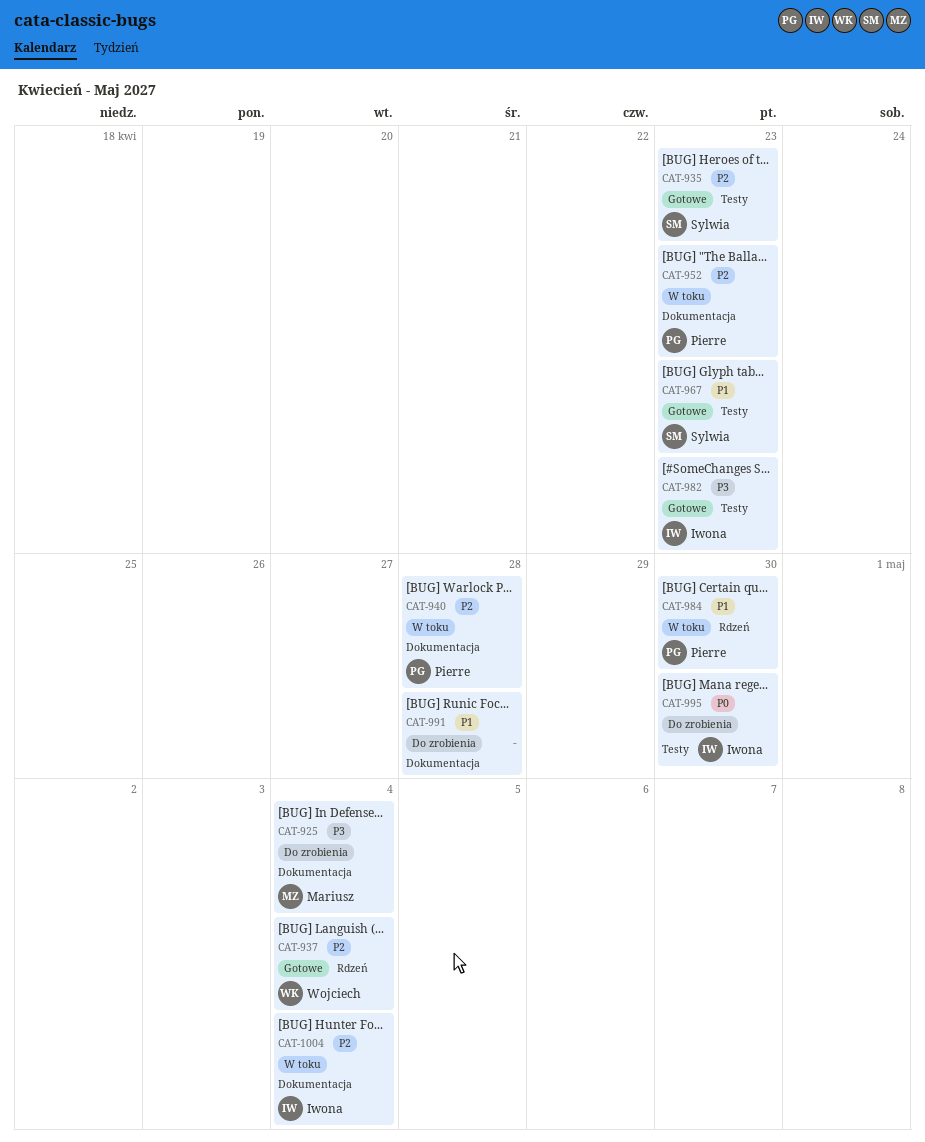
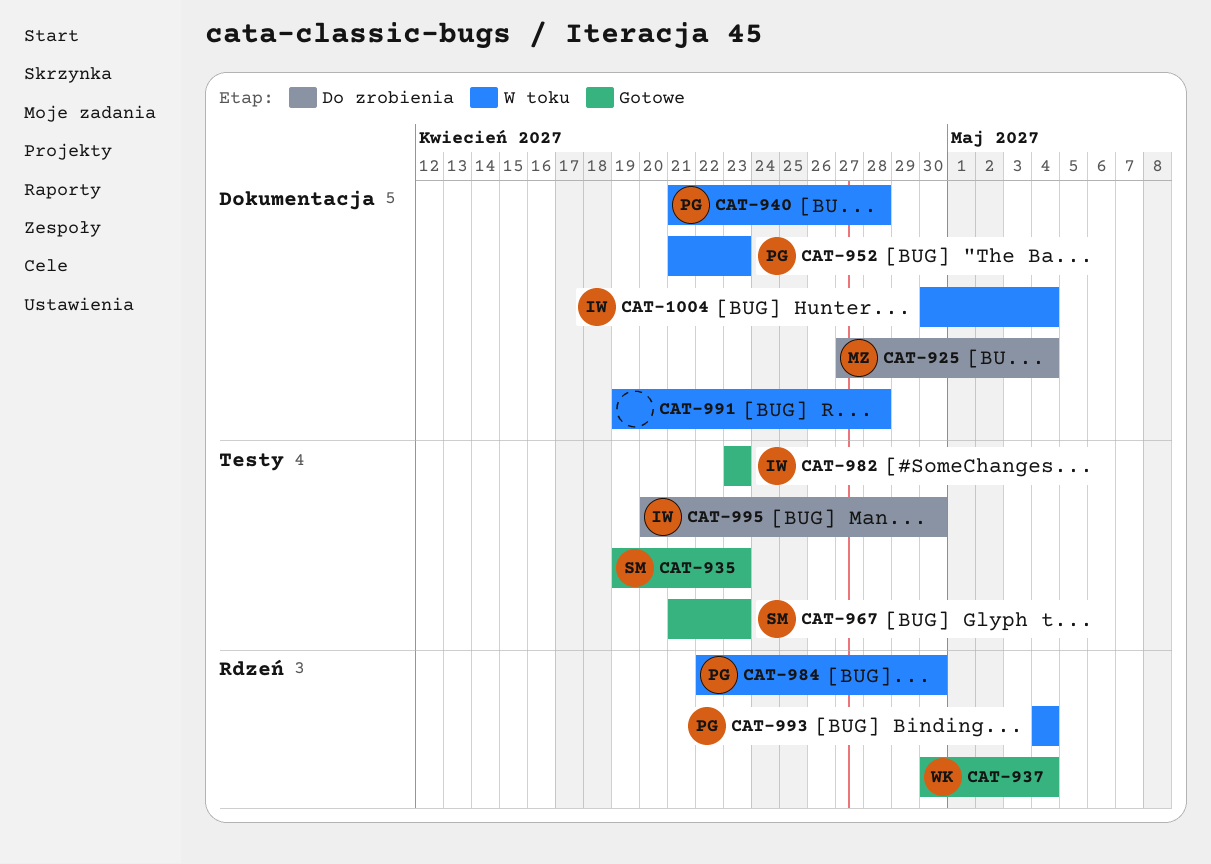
CAT-991, status: Do zrobienia -> W toku
CAT-993: none -> present

